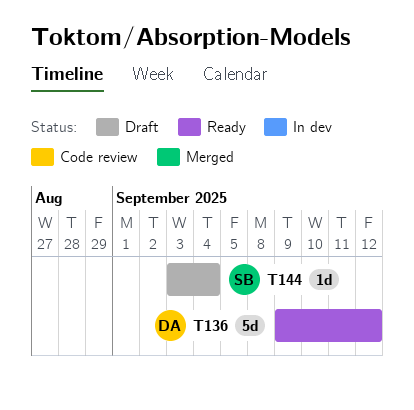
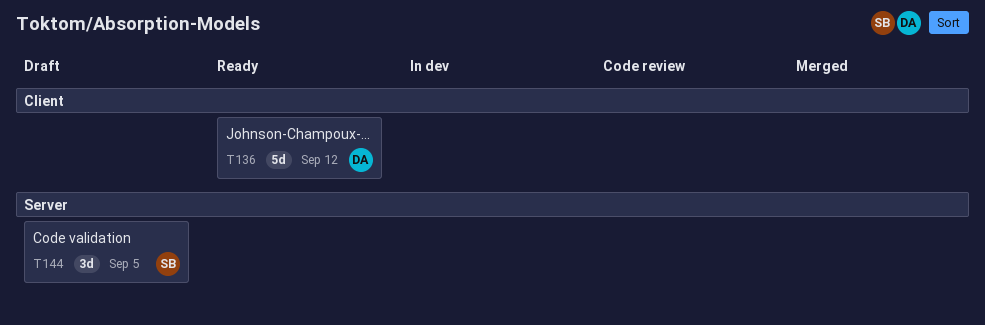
T144, estimate: 1d -> 3d
T144, due: Sep 4 -> Sep 5

